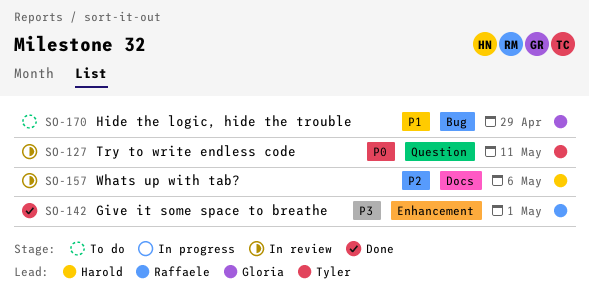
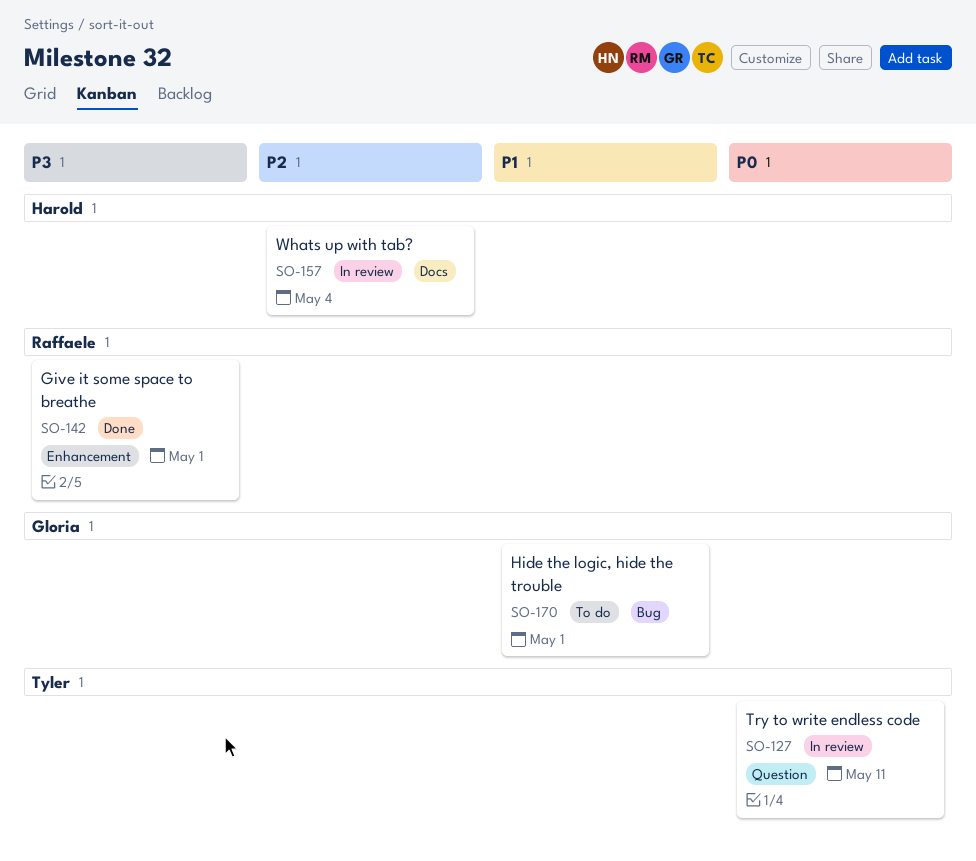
SO-157, due: May 6 -> May 4
SO-170, due: Apr 29 -> May 1

